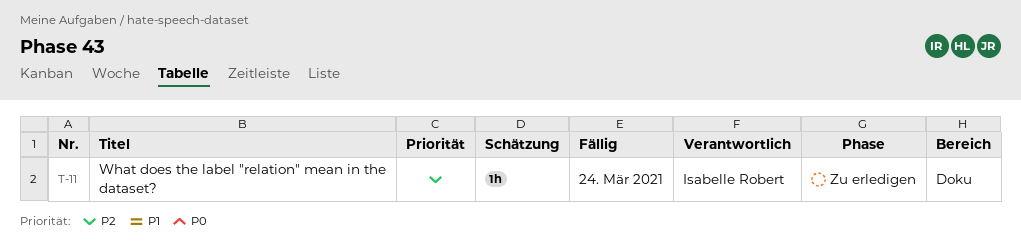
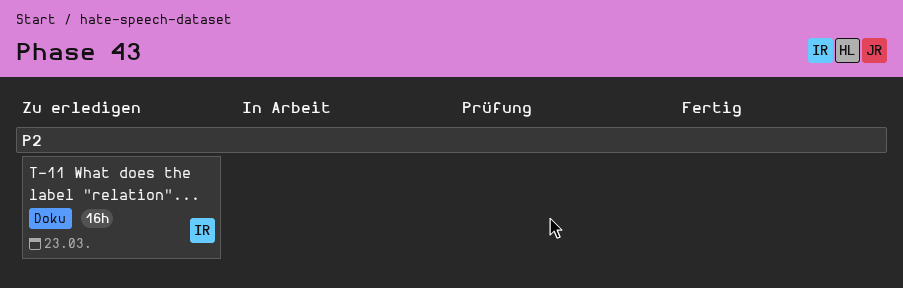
T-11, estimate: 1h -> 16h
T-11, due: Mar 24 -> Mar 23

